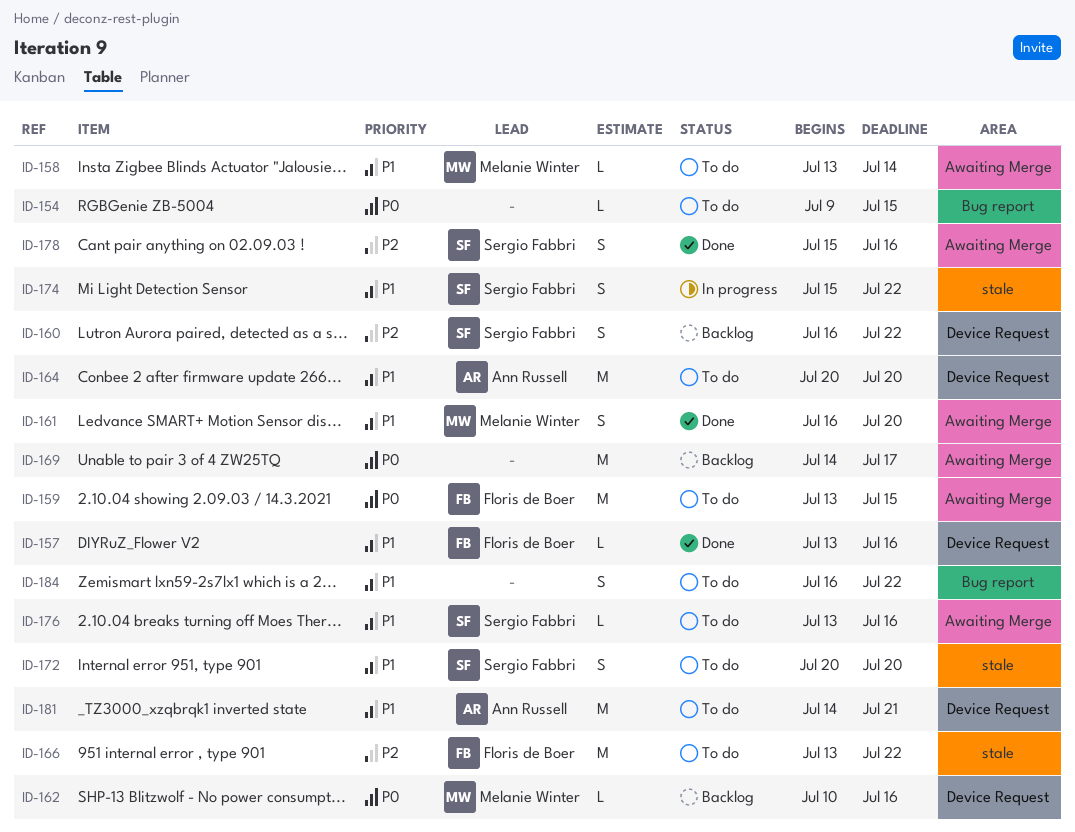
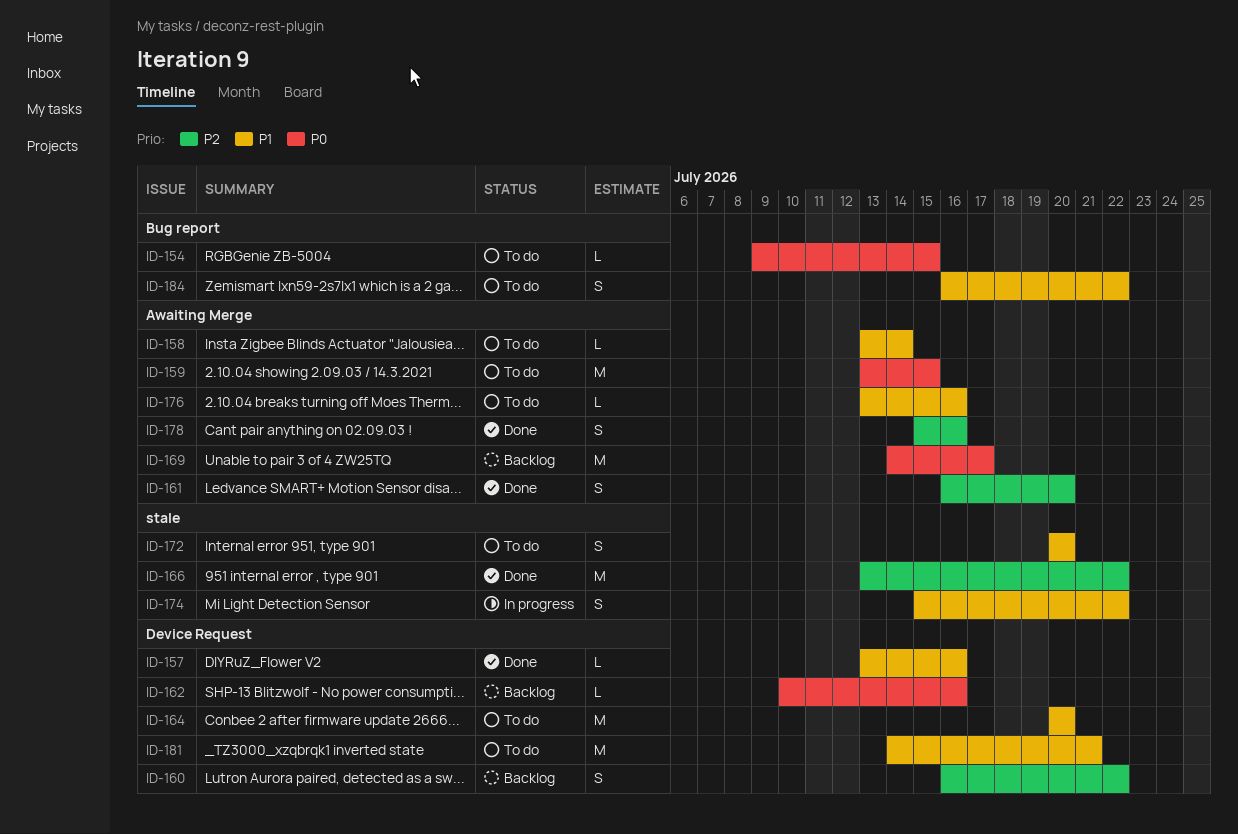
ID-161, priority: P1 -> P2
ID-166, status: To do -> Done

